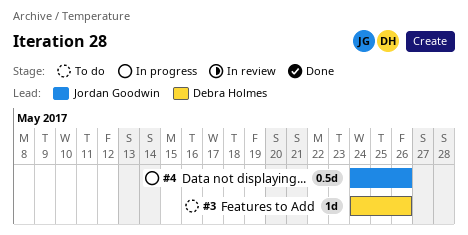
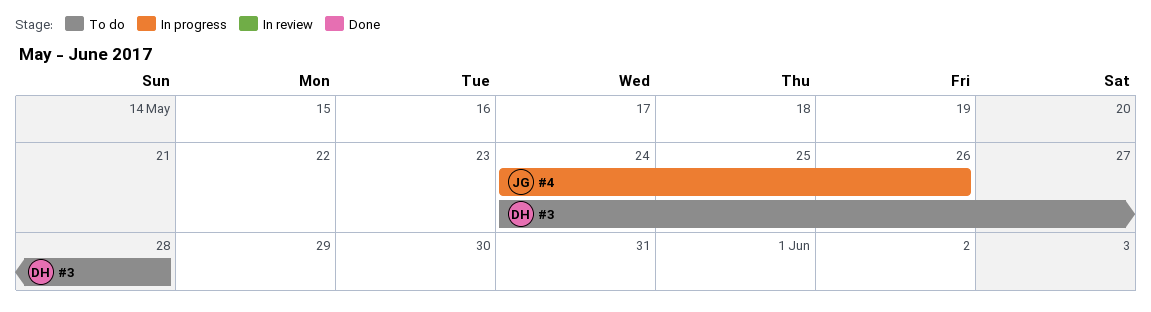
#3, due: May 26 -> May 28

